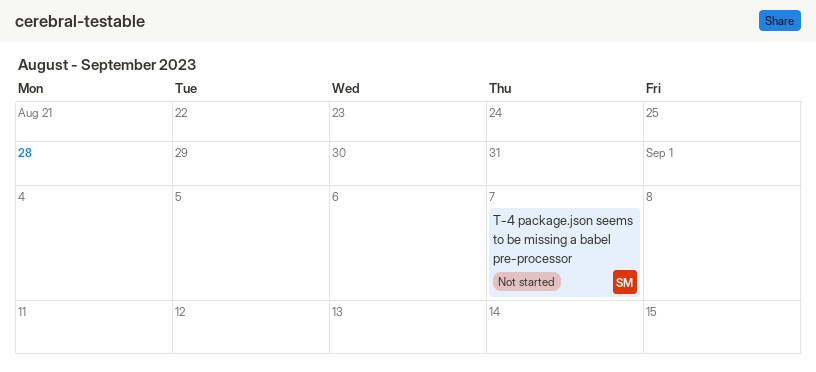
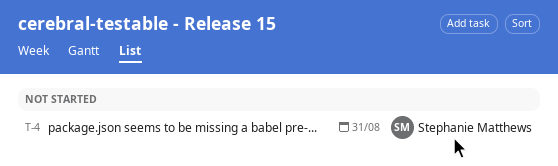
T-4, due: Sep 7 -> Aug 31

